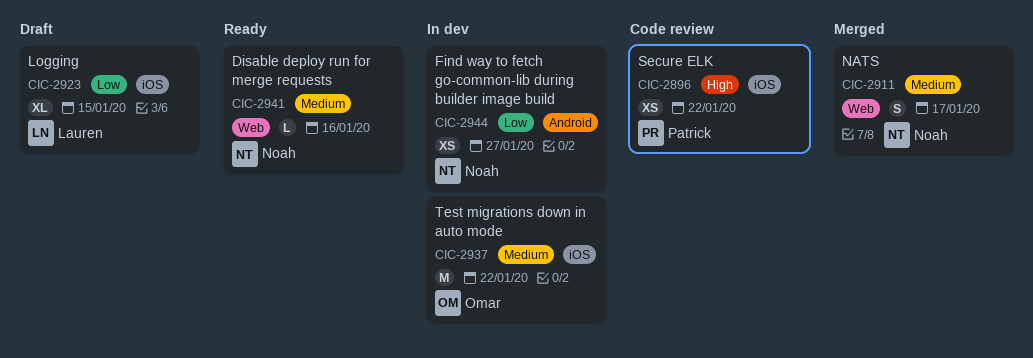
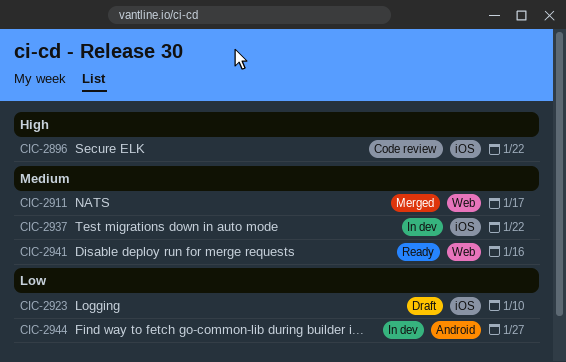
CIC-2923, due: Jan 15 -> Jan 10

